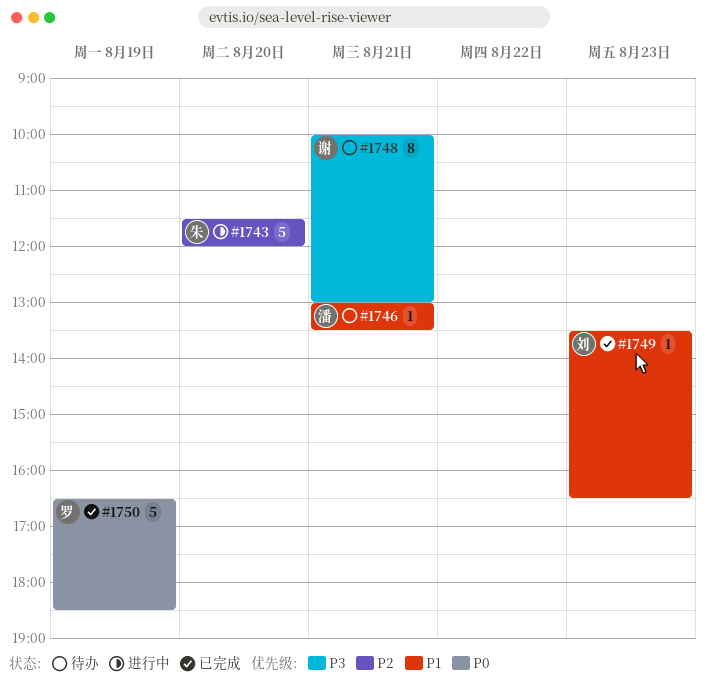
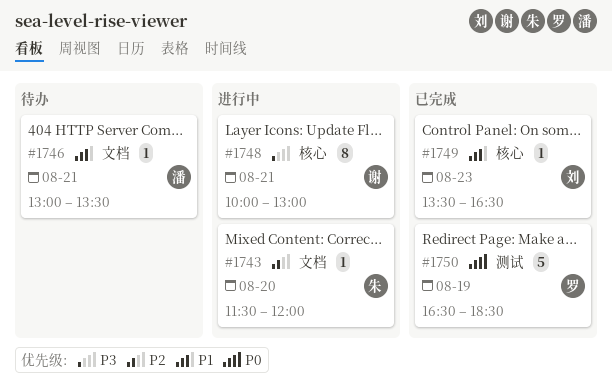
#1743, estimate: 5 -> 1
#1748, status: 待办 -> 进行中

